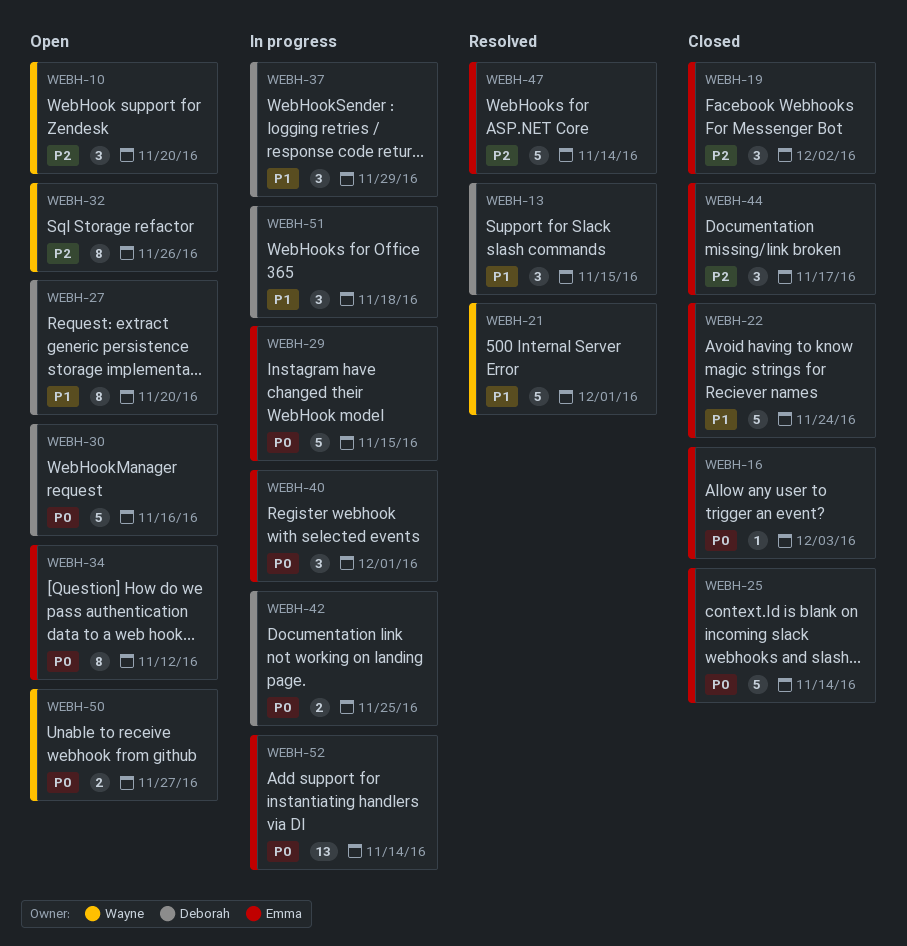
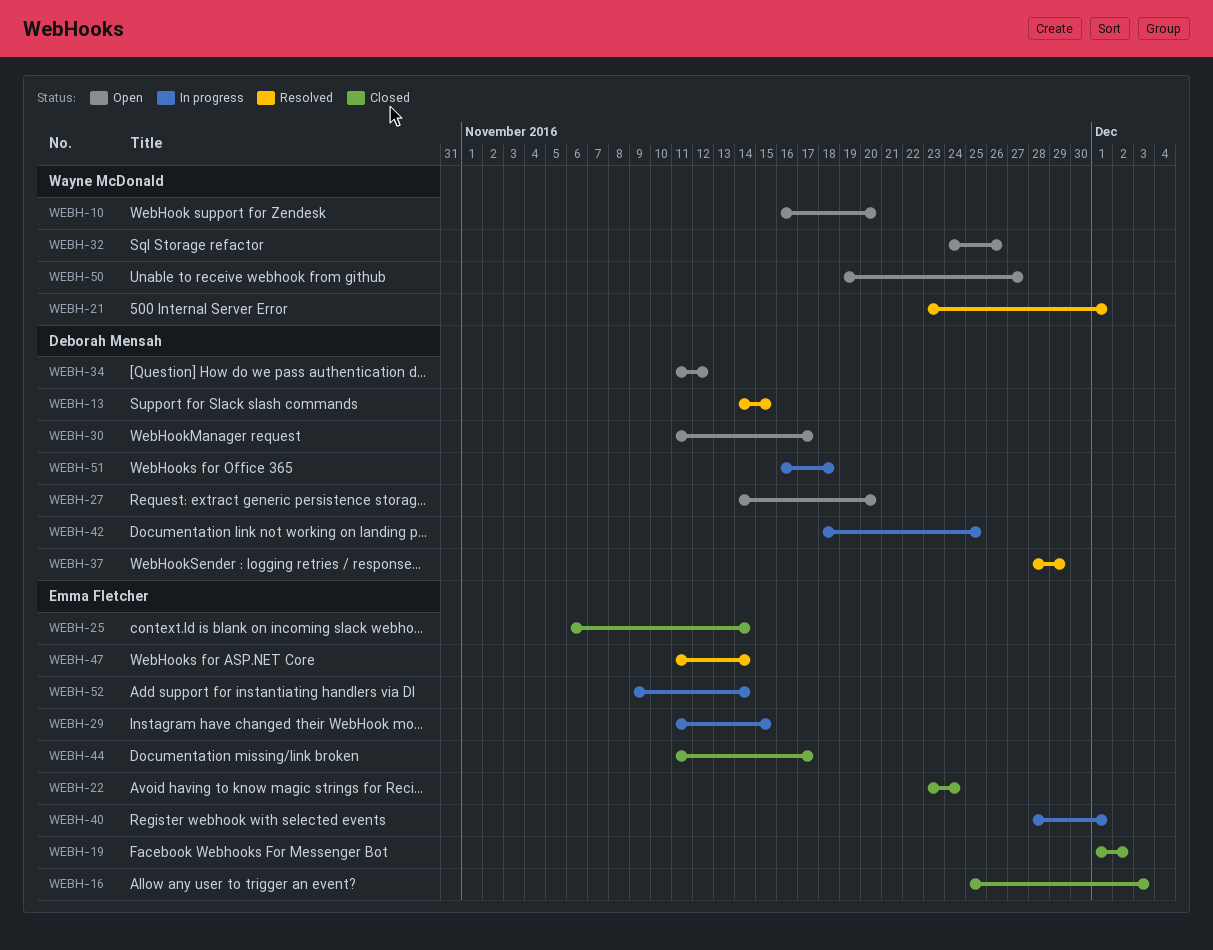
WEBH-30, due: Nov 16 -> Nov 17
WEBH-34, owner: Emma Fletcher -> Deborah Mensah
WEBH-37, status: In progress -> Resolved

